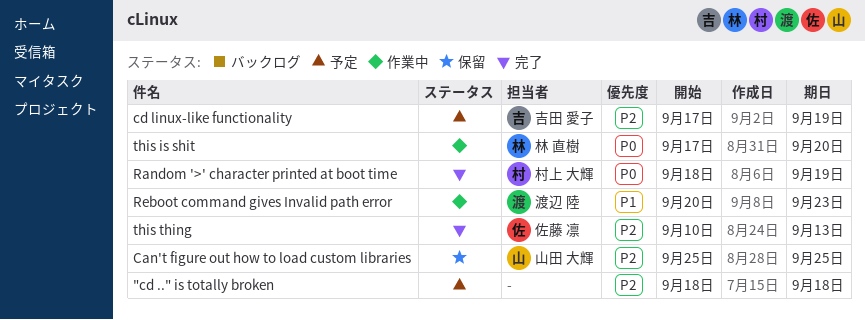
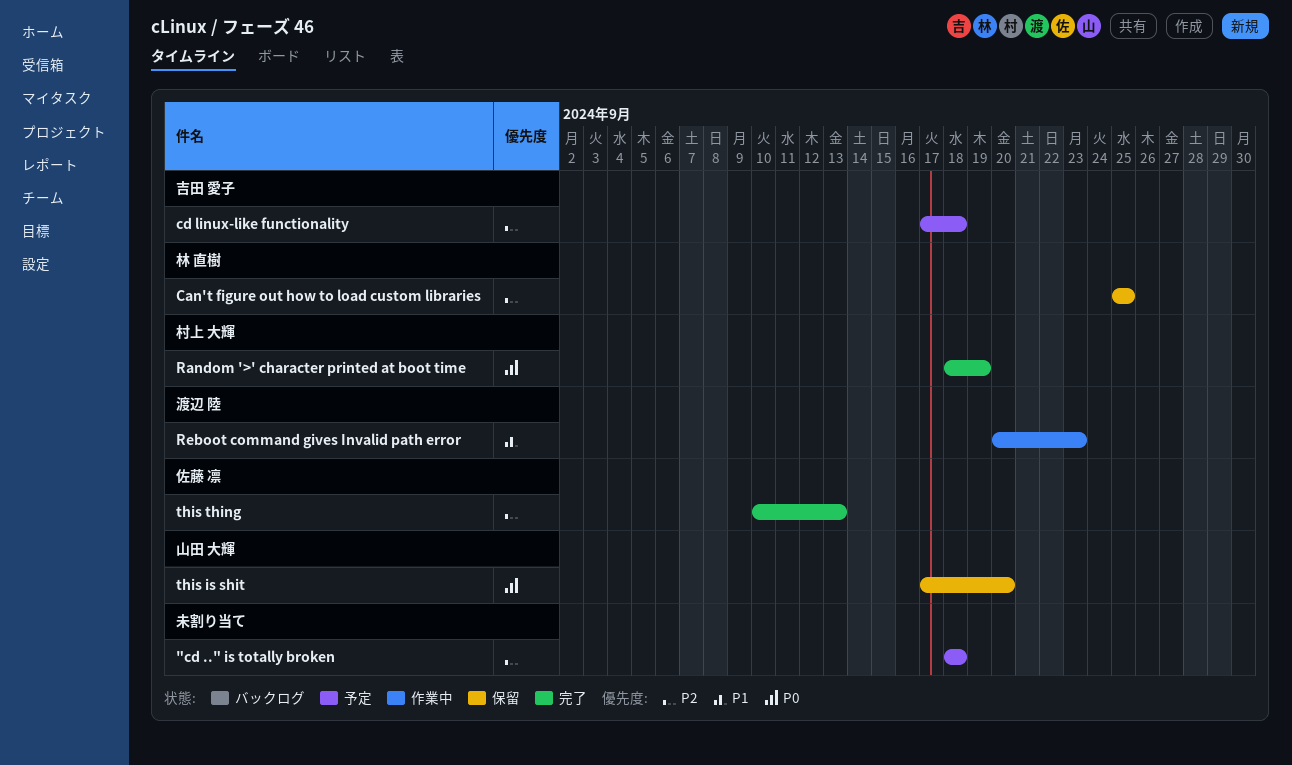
Can't figure out how to load custom libraries, owner: 山田 大輝 -> 林 直樹
cd linux-like functionality, due: Sep 19 -> Sep 18
this is shit, status: 作業中 -> 保留
this is shit, owner: 林 直樹 -> 山田 大輝

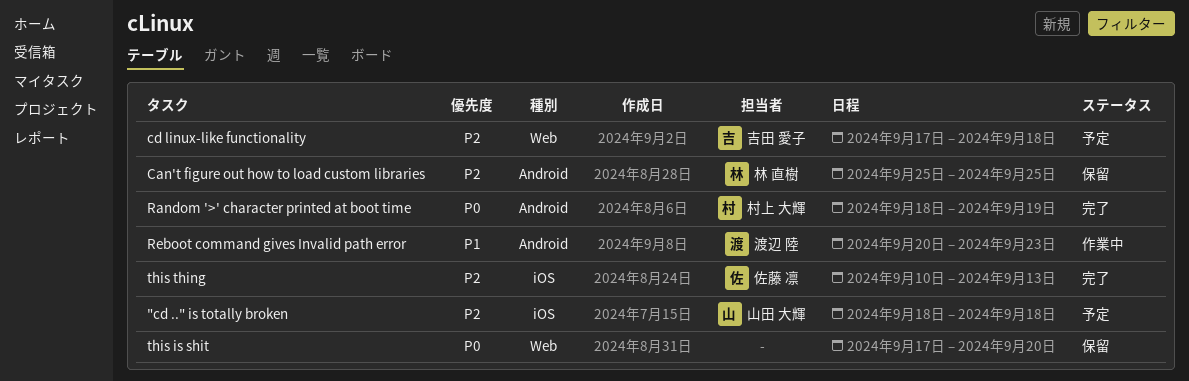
"cd .." is totally broken, owner: none -> 山田 大輝
this is shit, owner: 山田 大輝 -> none

